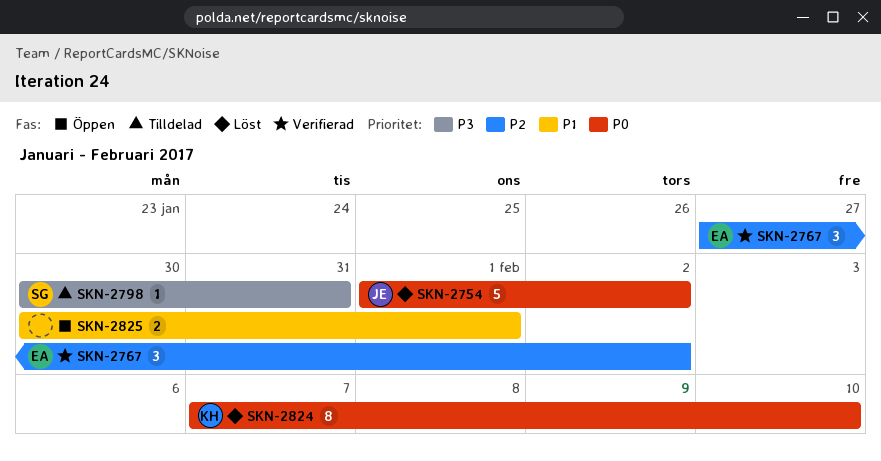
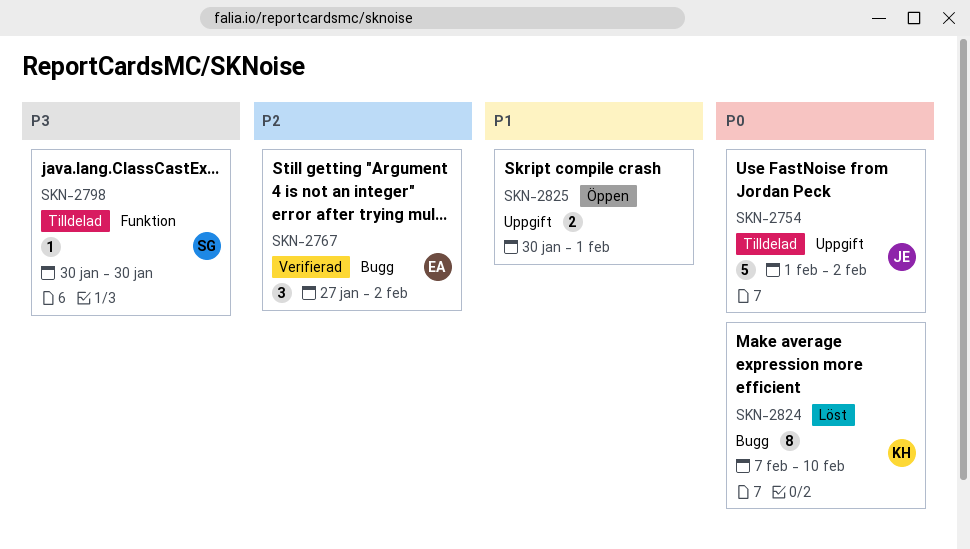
SKN-2754, status: Löst -> Tilldelad
SKN-2798, due: Jan 31 -> Jan 30

